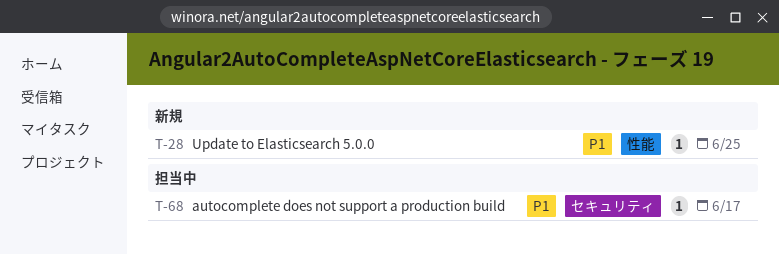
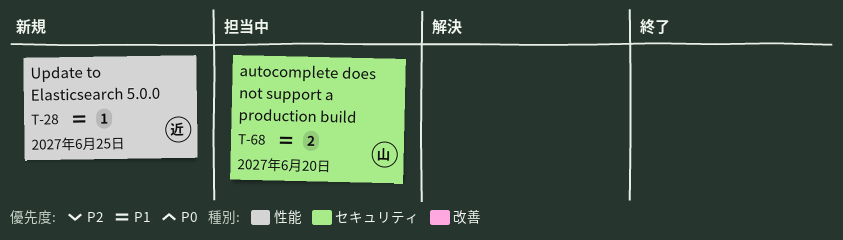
T-68, estimate: 1 -> 2
T-68, due: Jun 17 -> Jun 20

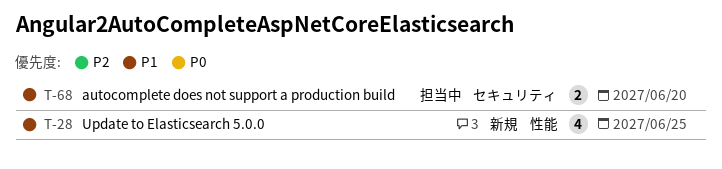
T-28, estimate: 1 -> 4

